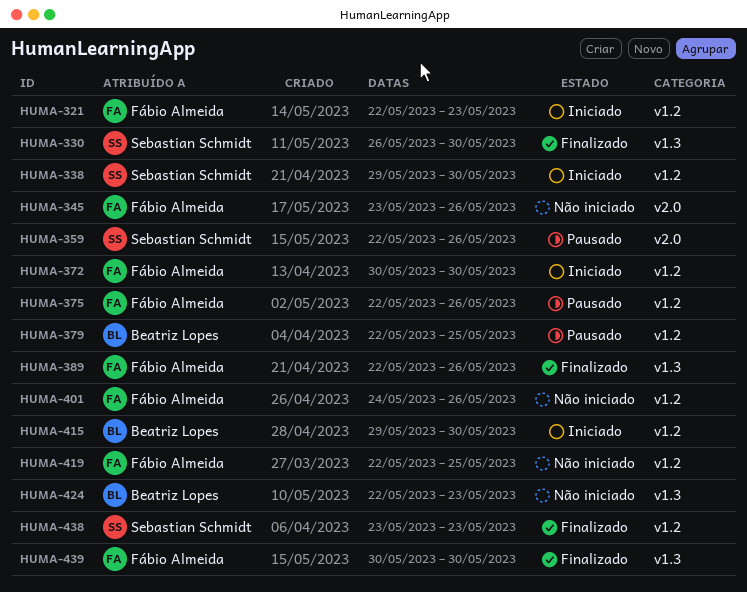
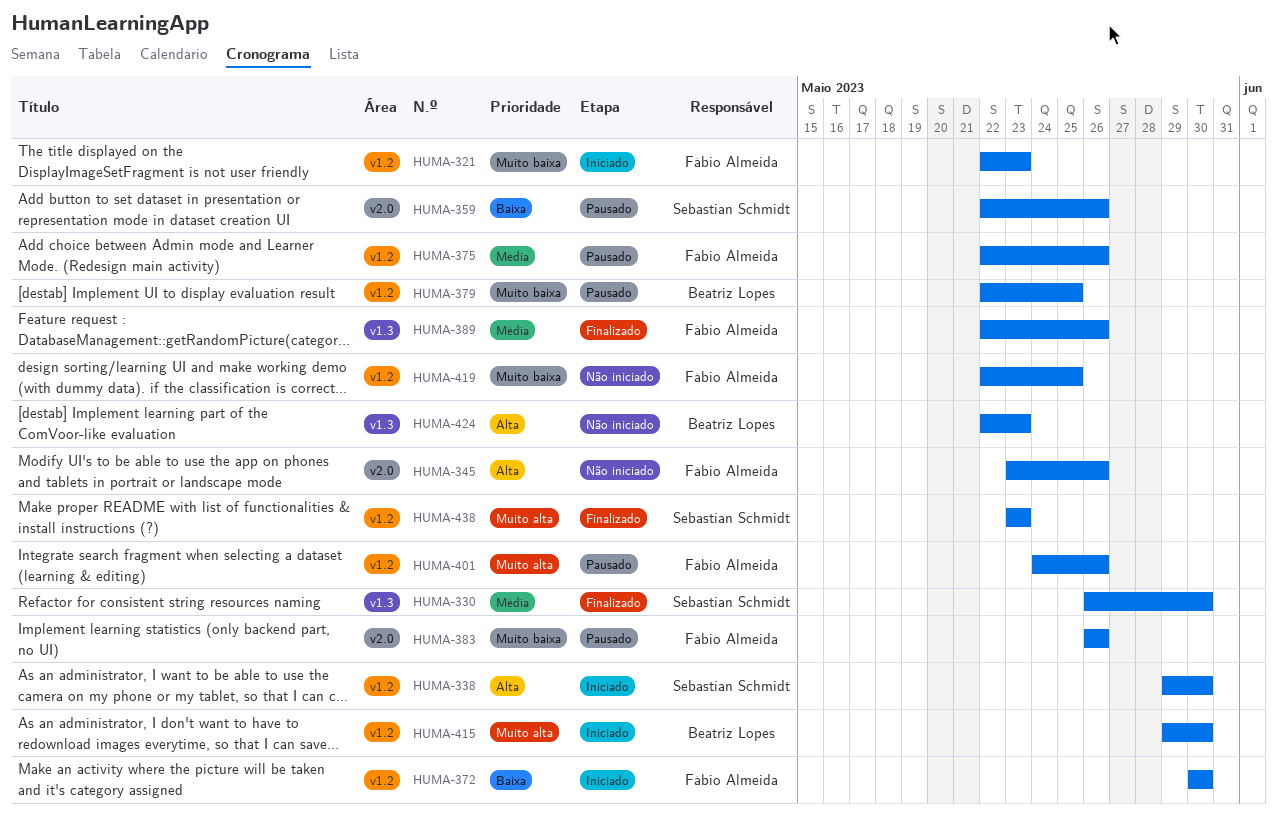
HUMA-383: none -> present
HUMA-401, status: Não iniciado -> Pausado
HUMA-439: present -> none

